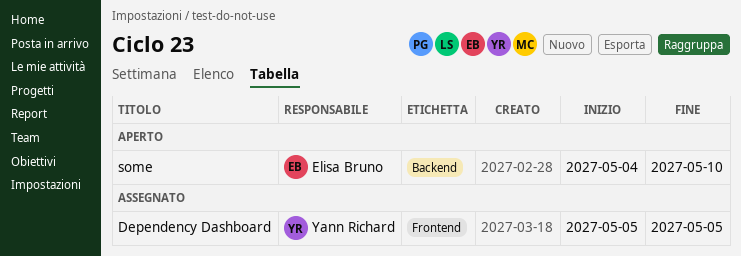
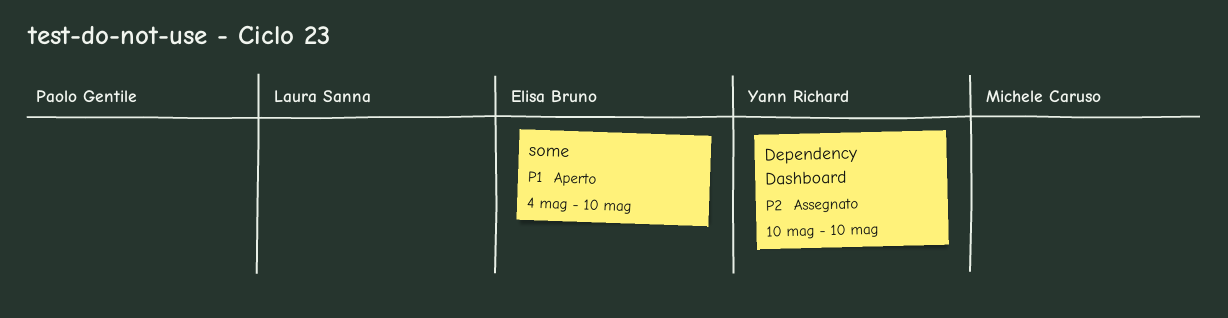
Dependency Dashboard, start: May 5 -> May 10
Dependency Dashboard, due: May 5 -> May 10

